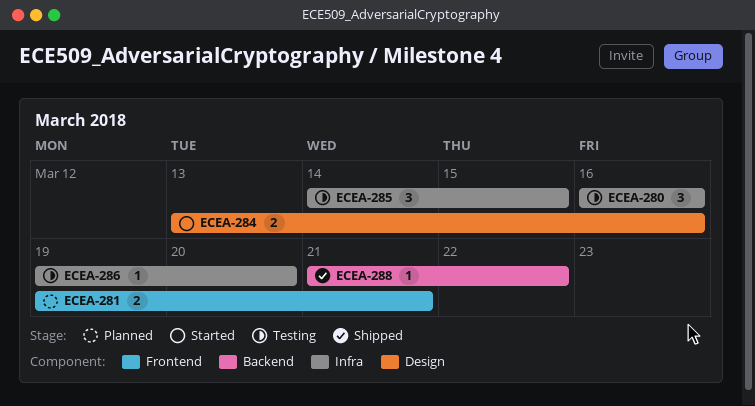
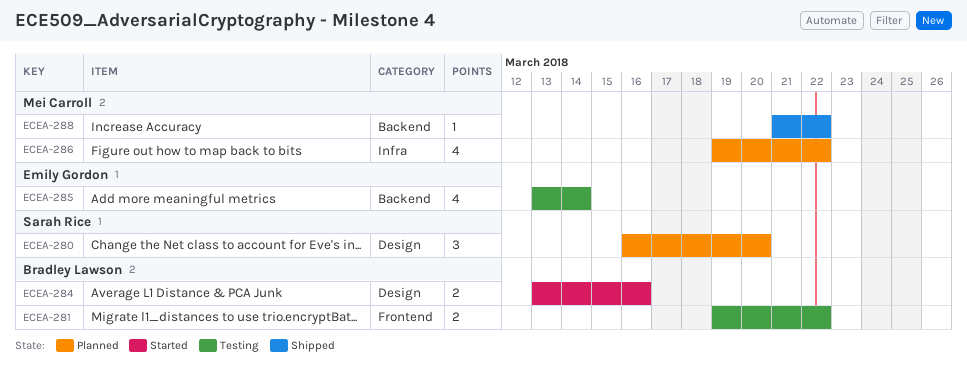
ECEA-280, status: Testing -> Planned
ECEA-280, label: Infra -> Design
ECEA-280, due: Mar 16 -> Mar 20
ECEA-281, status: Planned -> Testing
ECEA-281, due: Mar 21 -> Mar 22
ECEA-285, label: Infra -> Backend
ECEA-285, estimate: 3 -> 4
ECEA-285, start: Mar 14 -> Mar 13
ECEA-285, due: Mar 15 -> Mar 14
ECEA-286, status: Testing -> Planned
ECEA-286, estimate: 1 -> 4
ECEA-286, due: Mar 20 -> Mar 22

